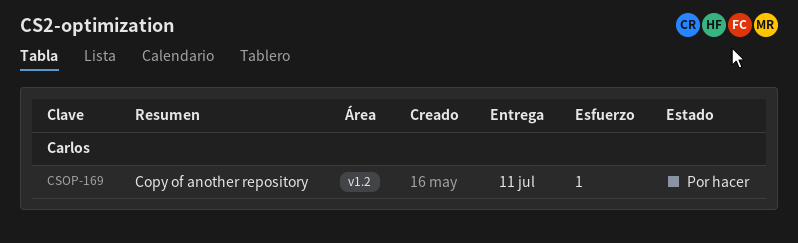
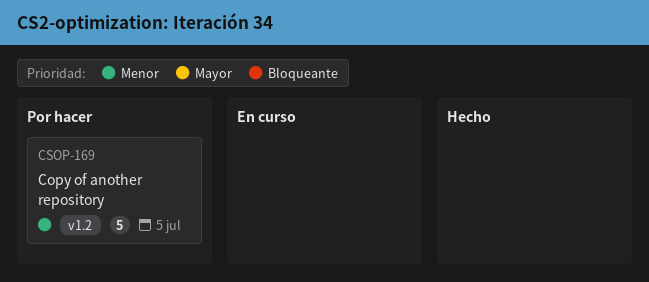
CSOP-169, estimate: 1 -> 5
CSOP-169, due: Jul 11 -> Jul 5

